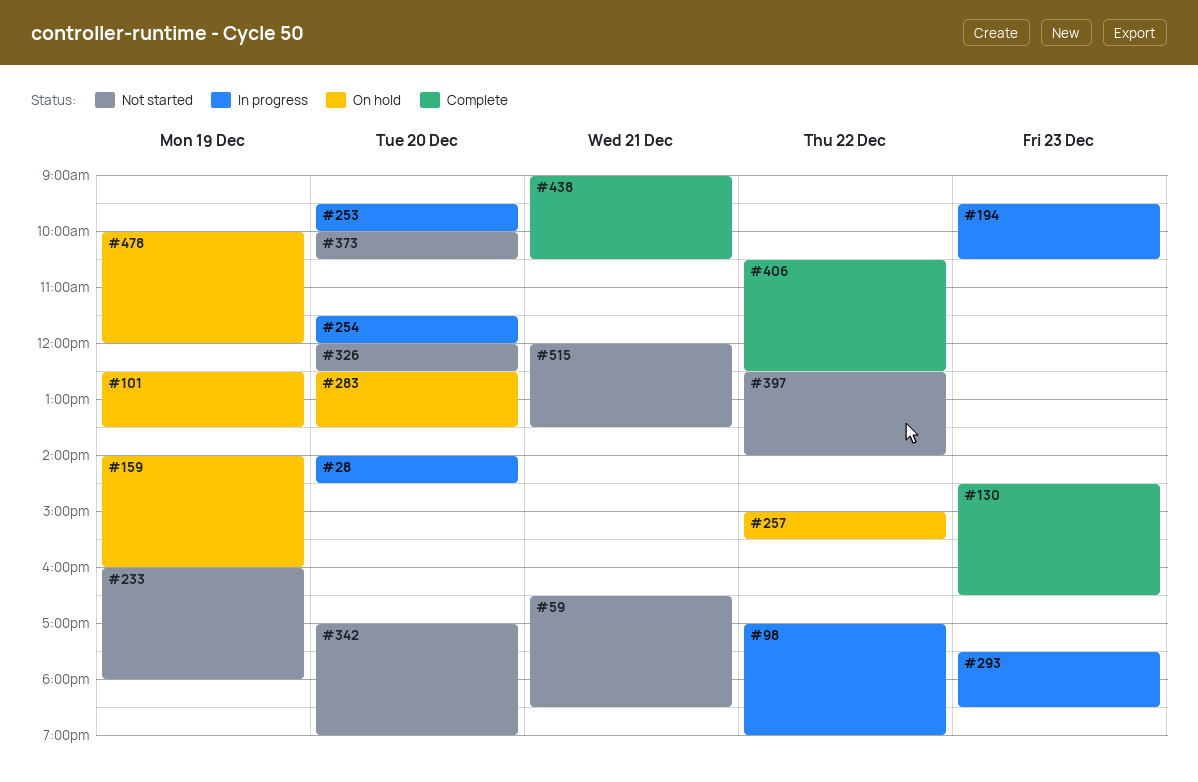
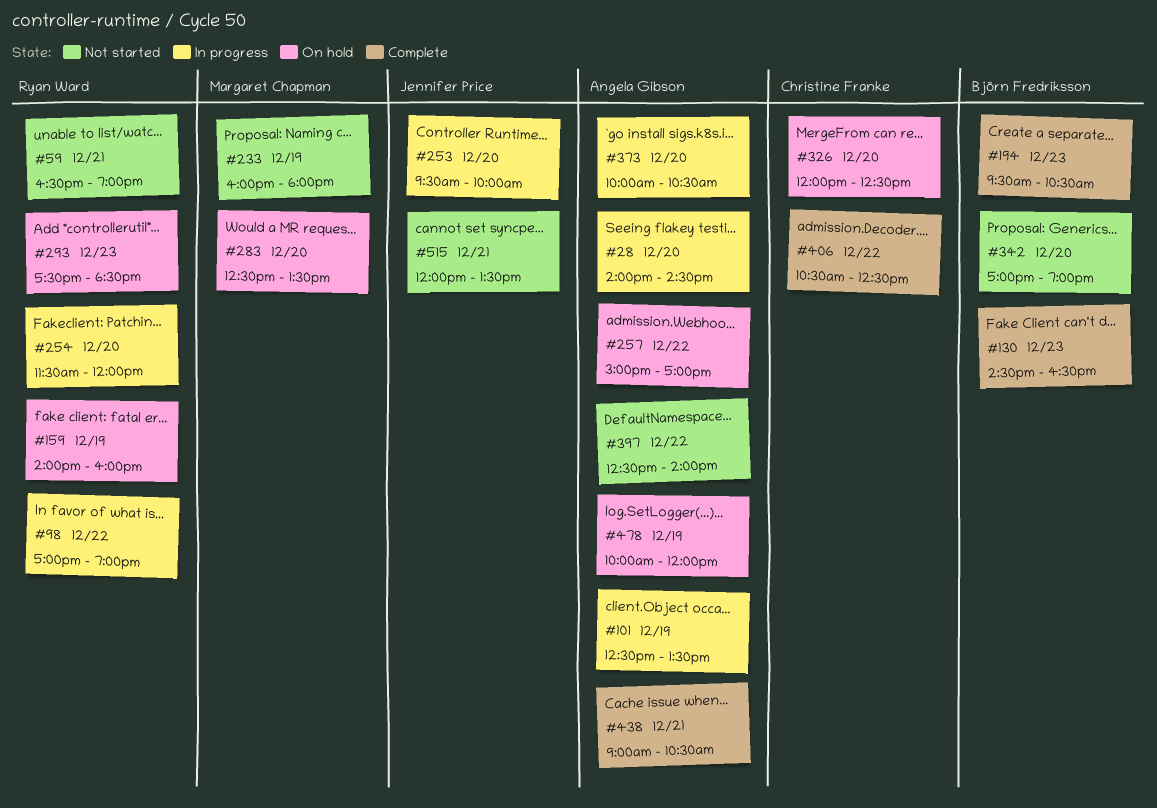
#59, ends: 18:30 -> 19:00
#101, status: On hold -> In progress
#194, status: In progress -> Complete
#257, ends: 15:30 -> 17:00
#293, status: In progress -> On hold
#326, status: Not started -> On hold
#373, status: Not started -> In progress

